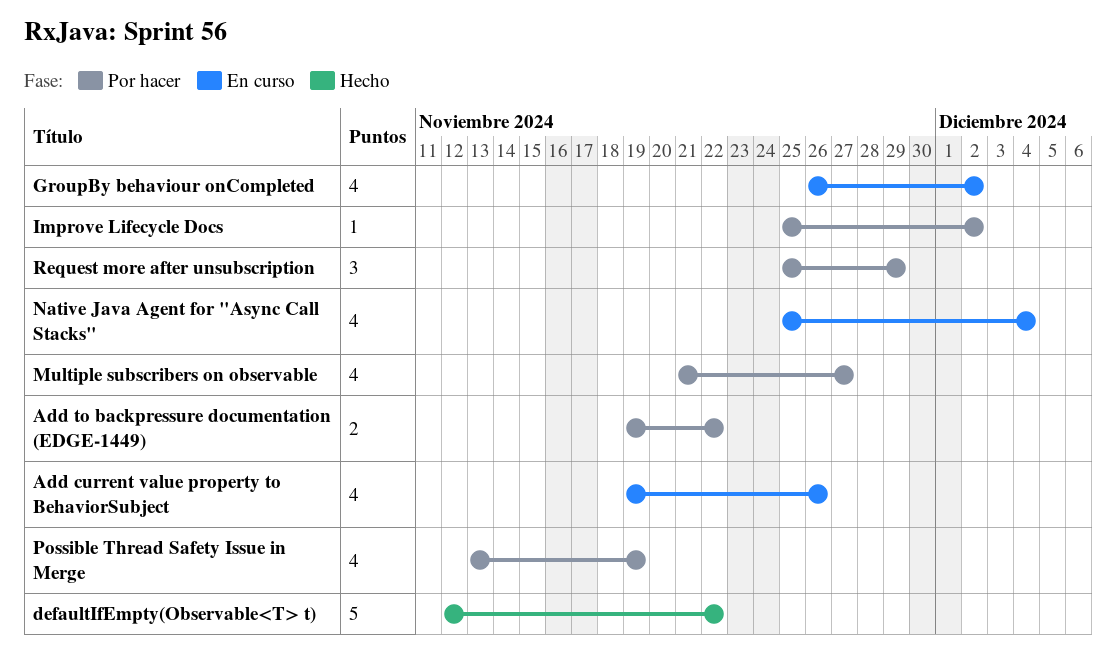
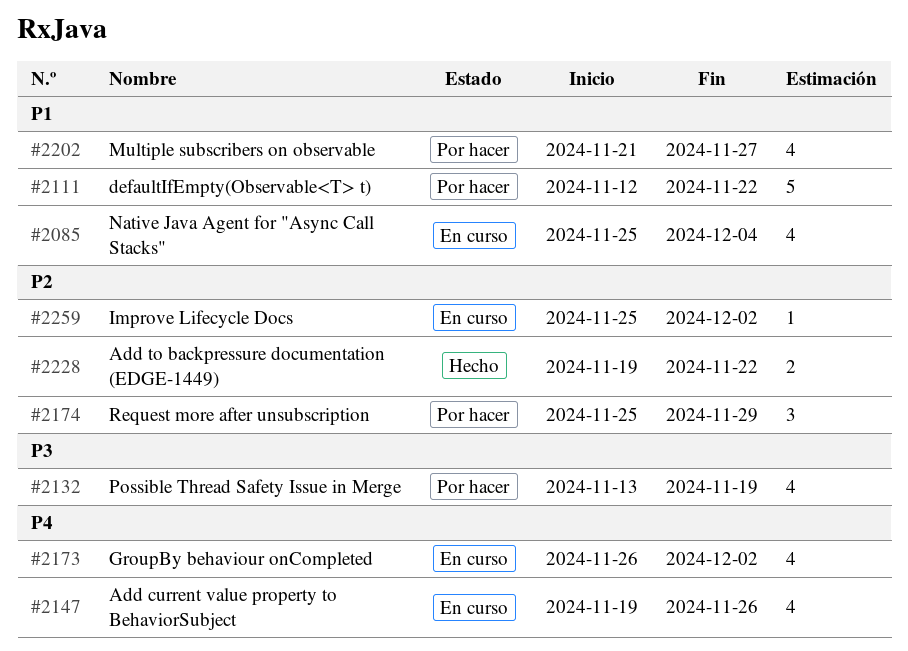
Add to backpressure documentation (EDGE-1449), status: Por hacer -> Hecho
defaultIfEmpty(Observable<T> t), status: Hecho -> Por hacer
Improve Lifecycle Docs, status: Por hacer -> En curso

